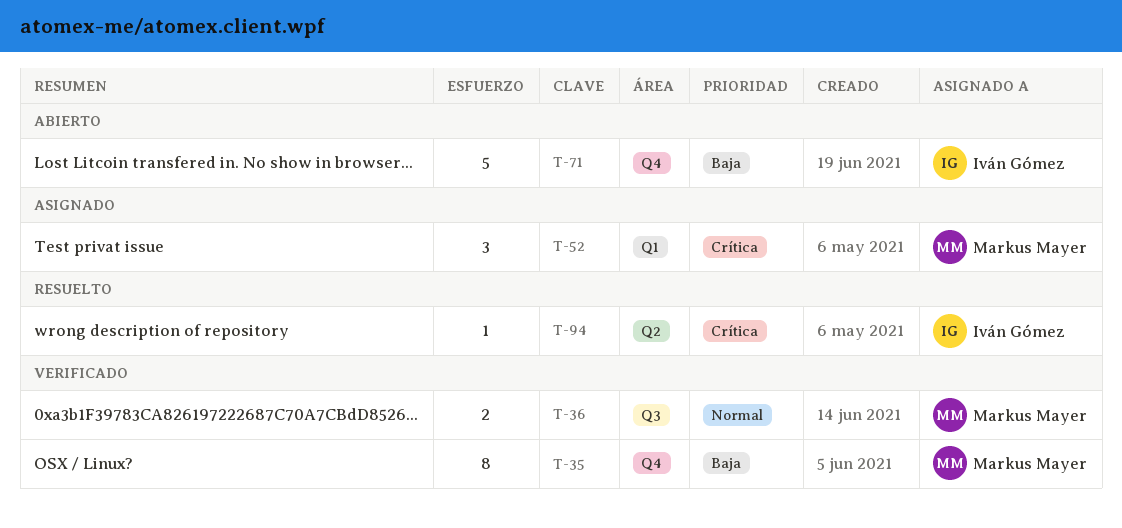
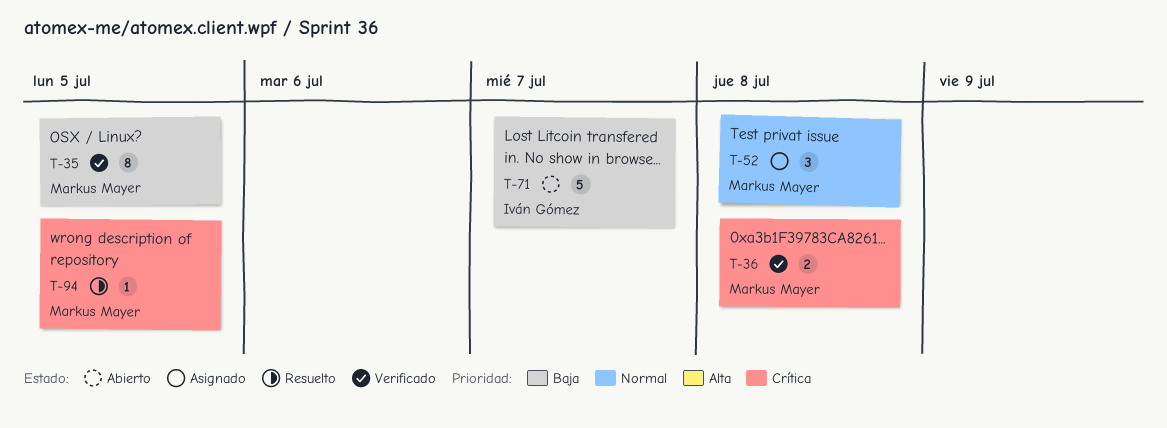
T-36, priority: Normal -> Crítica
T-52, priority: Crítica -> Normal
T-94, owner: Iván Gómez -> Markus Mayer

